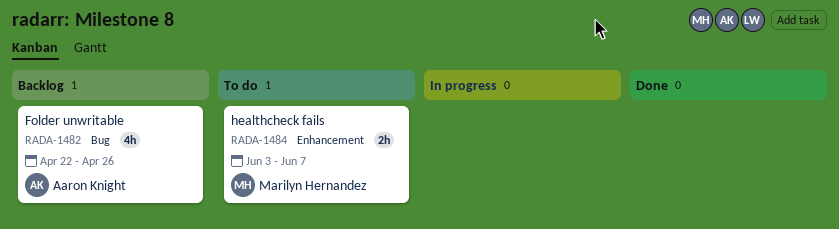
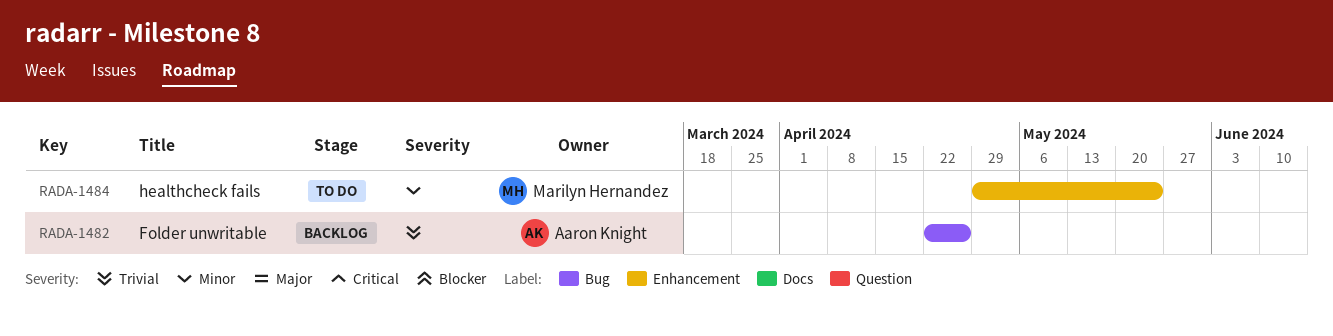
RADA-1484, start: Jun 3 -> Apr 29
RADA-1484, due: Jun 7 -> May 24

